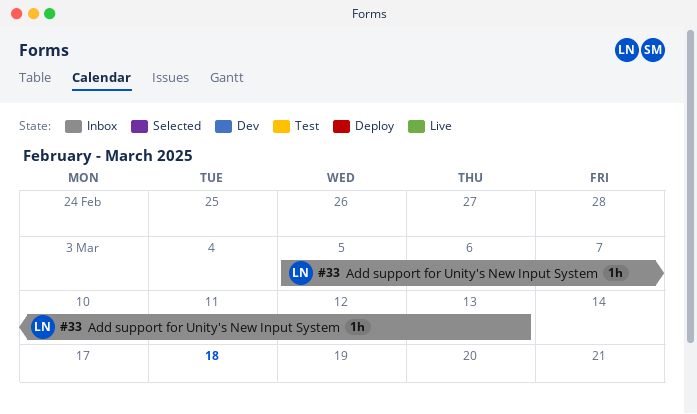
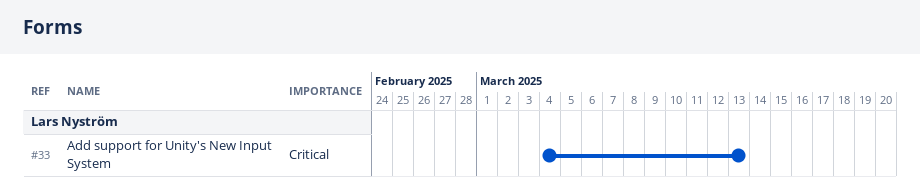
#33, start: Mar 5 -> Mar 4

